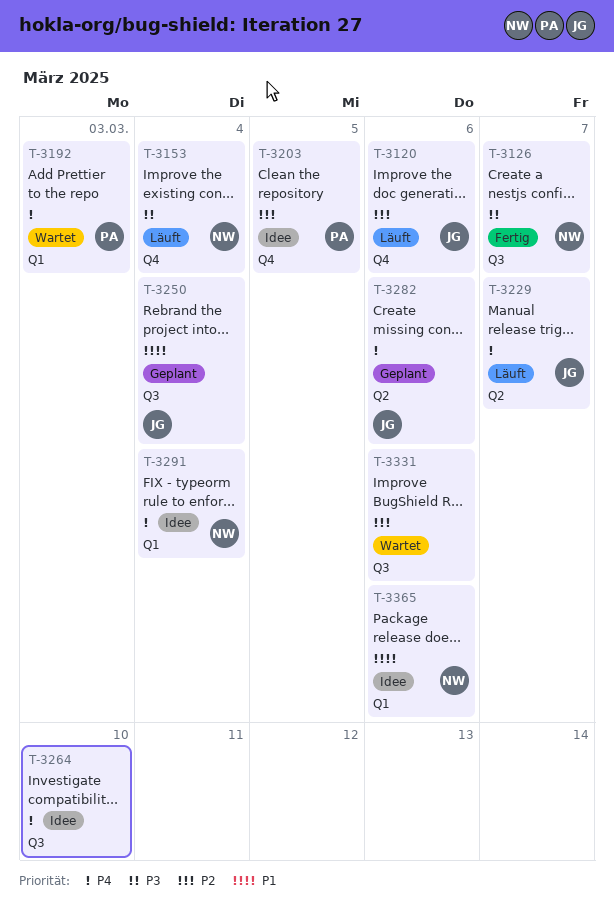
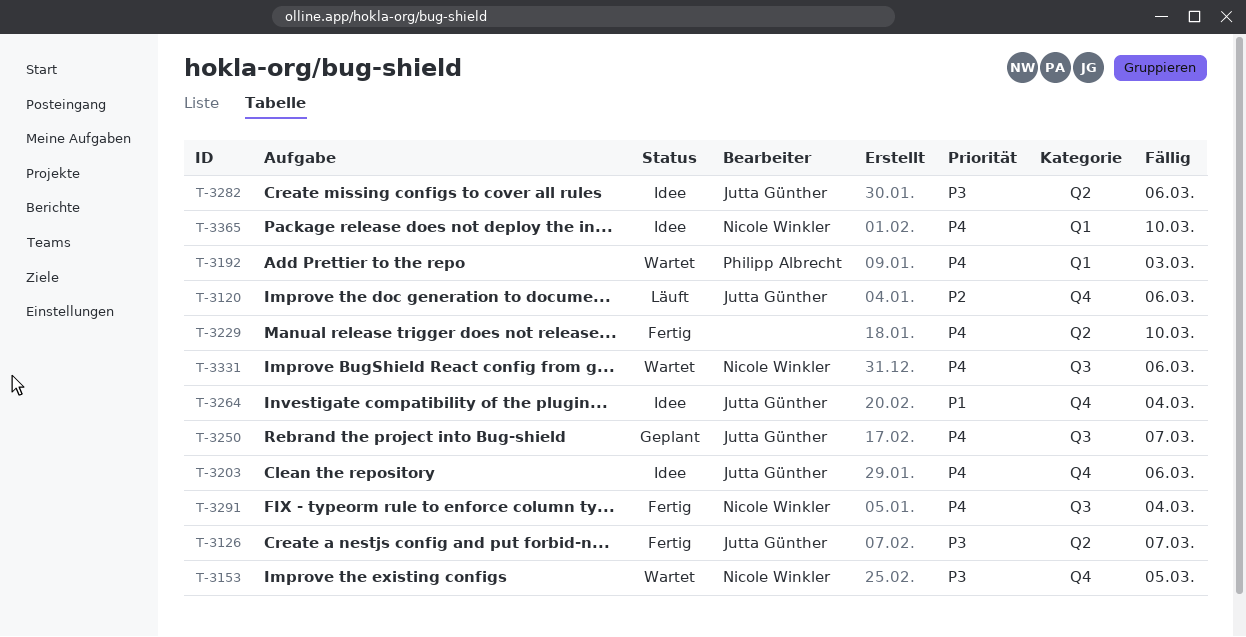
T-3126, owner: Nicole Winkler -> Jutta Günther
T-3126, label: Q3 -> Q2
T-3153, status: Läuft -> Wartet
T-3153, due: Mar 4 -> Mar 5
T-3203, owner: Philipp Albrecht -> Jutta Günther
T-3203, priority: P2 -> P4
T-3203, due: Mar 5 -> Mar 6
T-3229, status: Läuft -> Fertig
T-3229, owner: Jutta Günther -> none
T-3229, due: Mar 7 -> Mar 10
T-3250, priority: P1 -> P4
T-3250, due: Mar 4 -> Mar 7
T-3264, owner: none -> Jutta Günther
T-3264, priority: P4 -> P1
T-3264, label: Q3 -> Q4
T-3264, due: Mar 10 -> Mar 4
T-3282, status: Geplant -> Idee
T-3282, priority: P4 -> P3
T-3291, status: Idee -> Fertig
T-3291, label: Q1 -> Q3
T-3331, owner: none -> Nicole Winkler
T-3331, priority: P2 -> P4
T-3365, priority: P1 -> P4
T-3365, due: Mar 6 -> Mar 10

